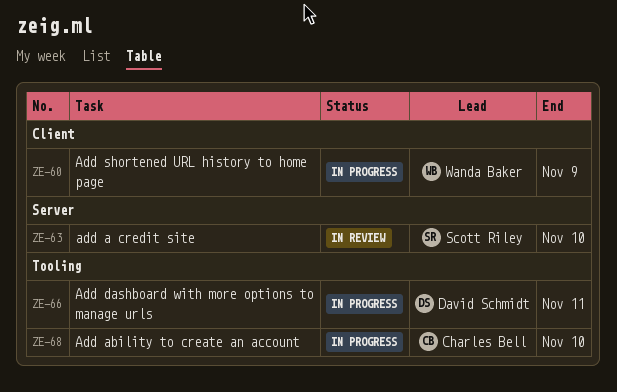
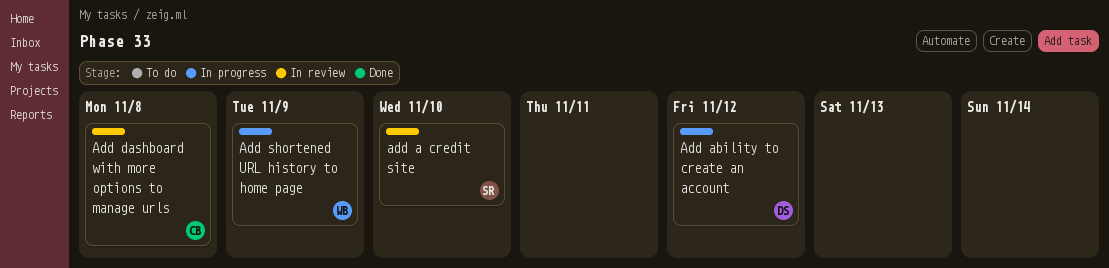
Add ability to create an account, owner: Charles Bell -> David Schmidt
Add ability to create an account, due: Nov 10 -> Nov 12
Add dashboard with more options to manage urls, status: In progress -> In review
Add dashboard with more options to manage urls, owner: David Schmidt -> Charles Bell
Add dashboard with more options to manage urls, due: Nov 11 -> Nov 8

